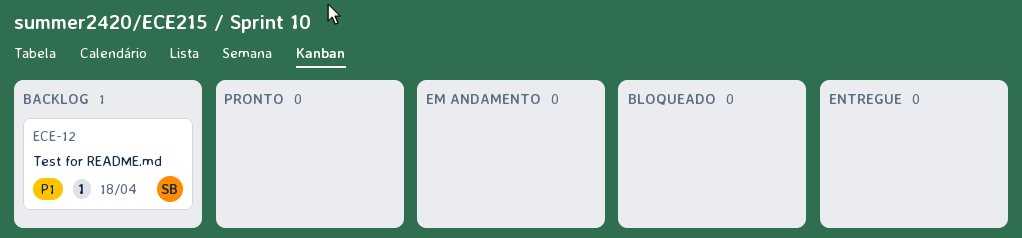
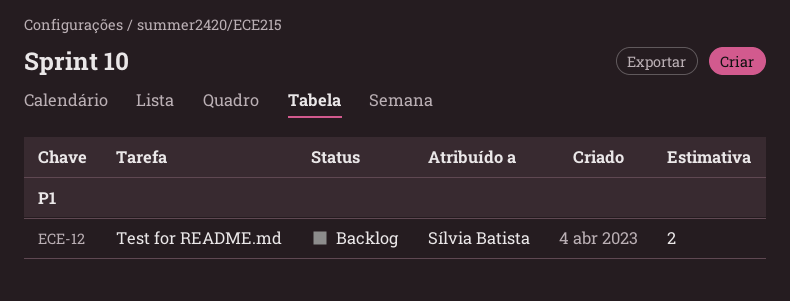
ECE-12, estimate: 1 -> 2

